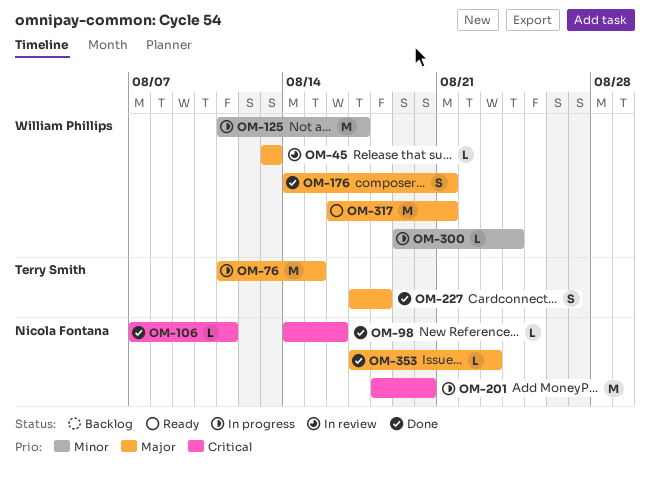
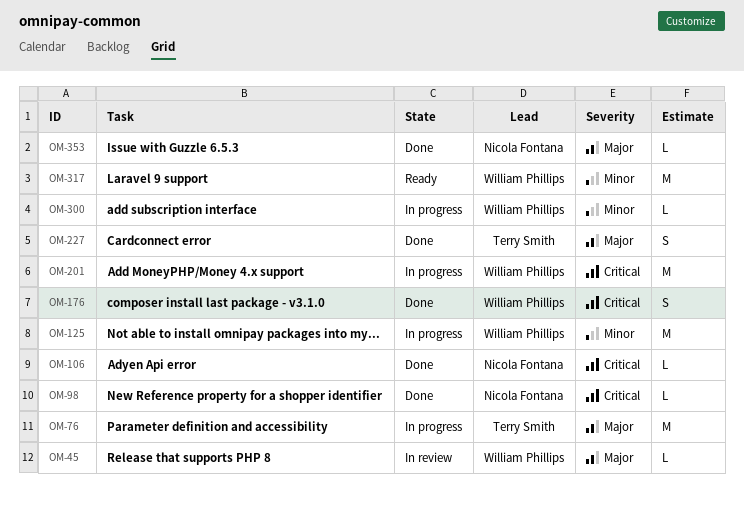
OM-176, priority: Major -> Critical
OM-201, owner: Nicola Fontana -> William Phillips
OM-317, priority: Major -> Minor

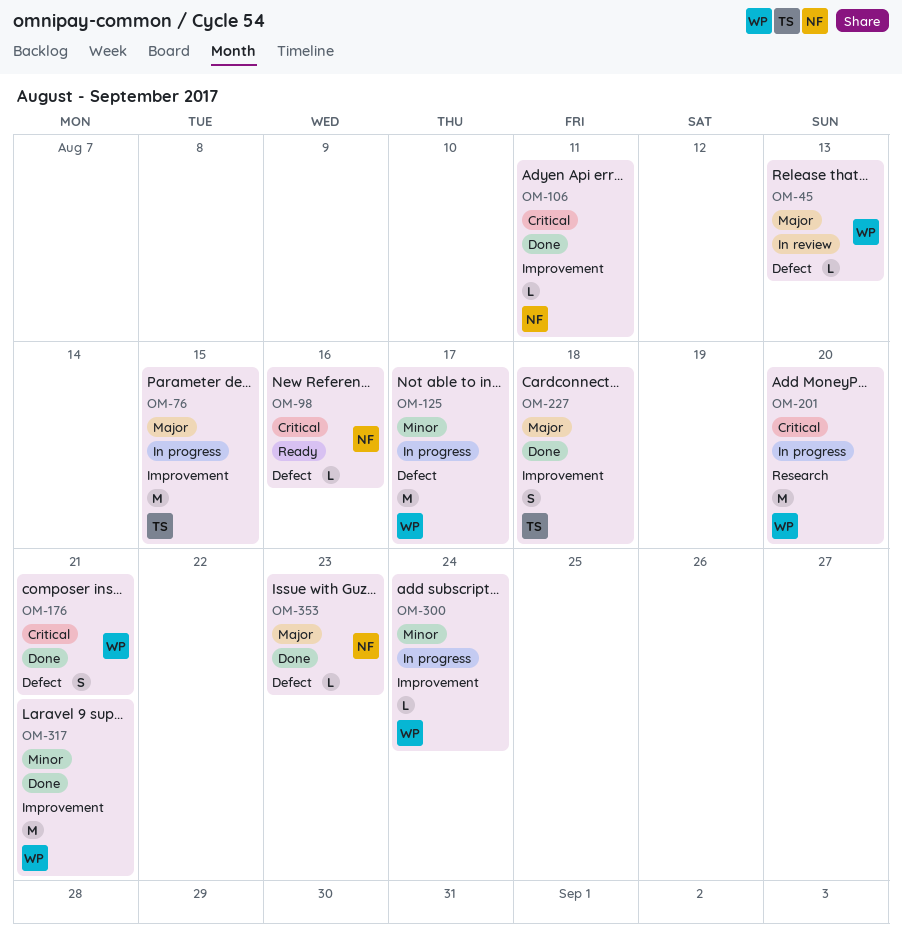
OM-98, status: Done -> Ready
OM-317, status: Ready -> Done

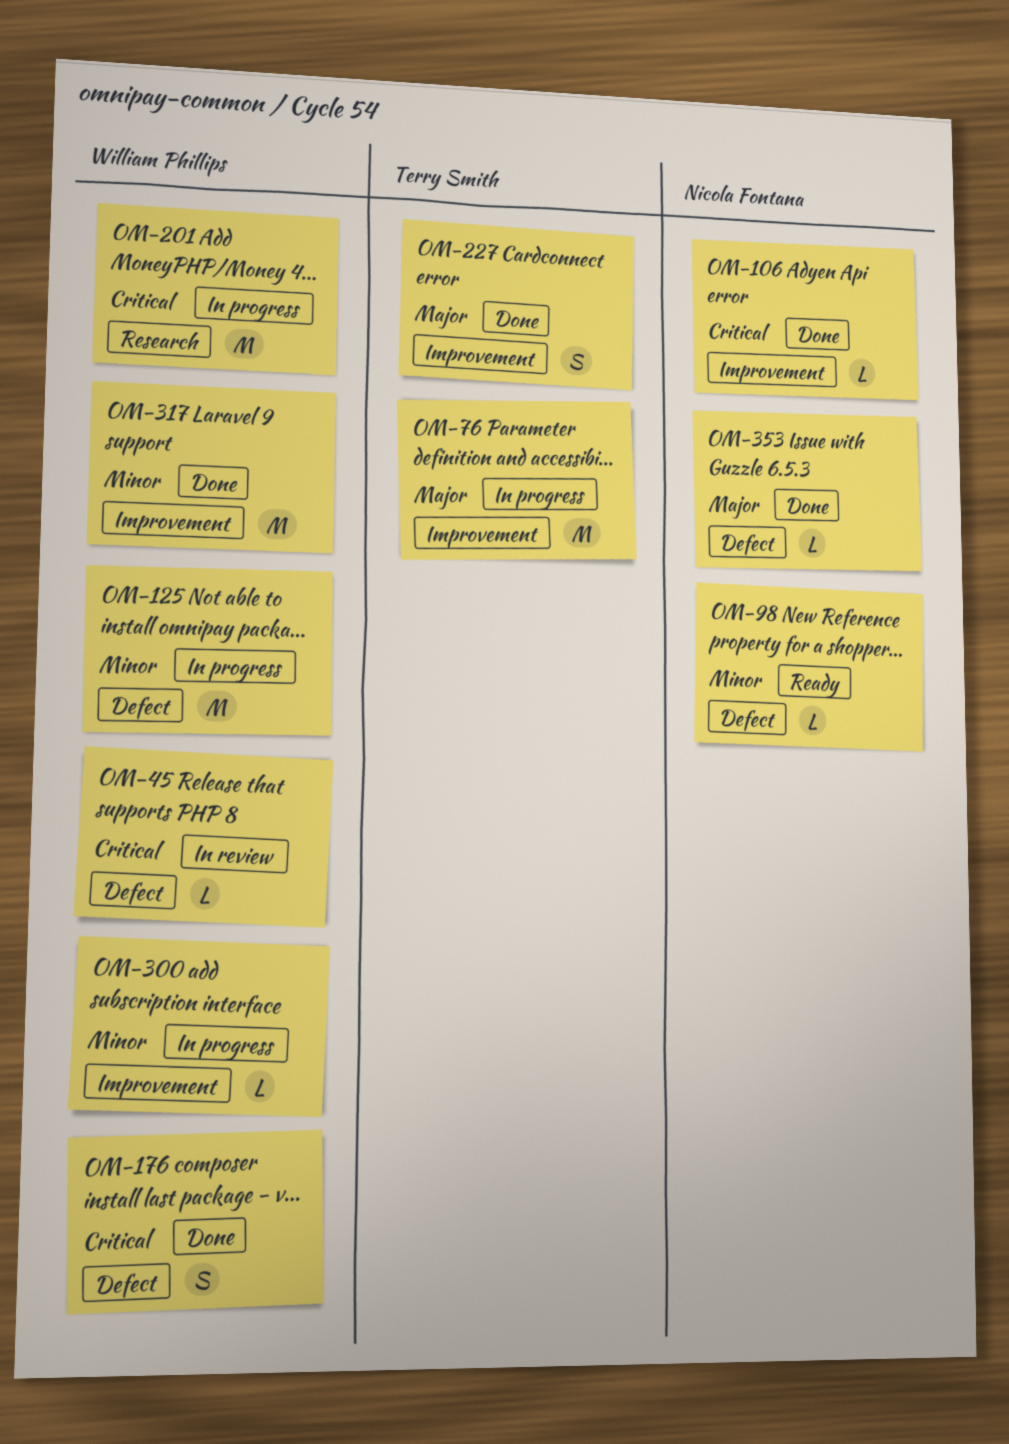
OM-45, priority: Major -> Critical
OM-98, priority: Critical -> Minor

